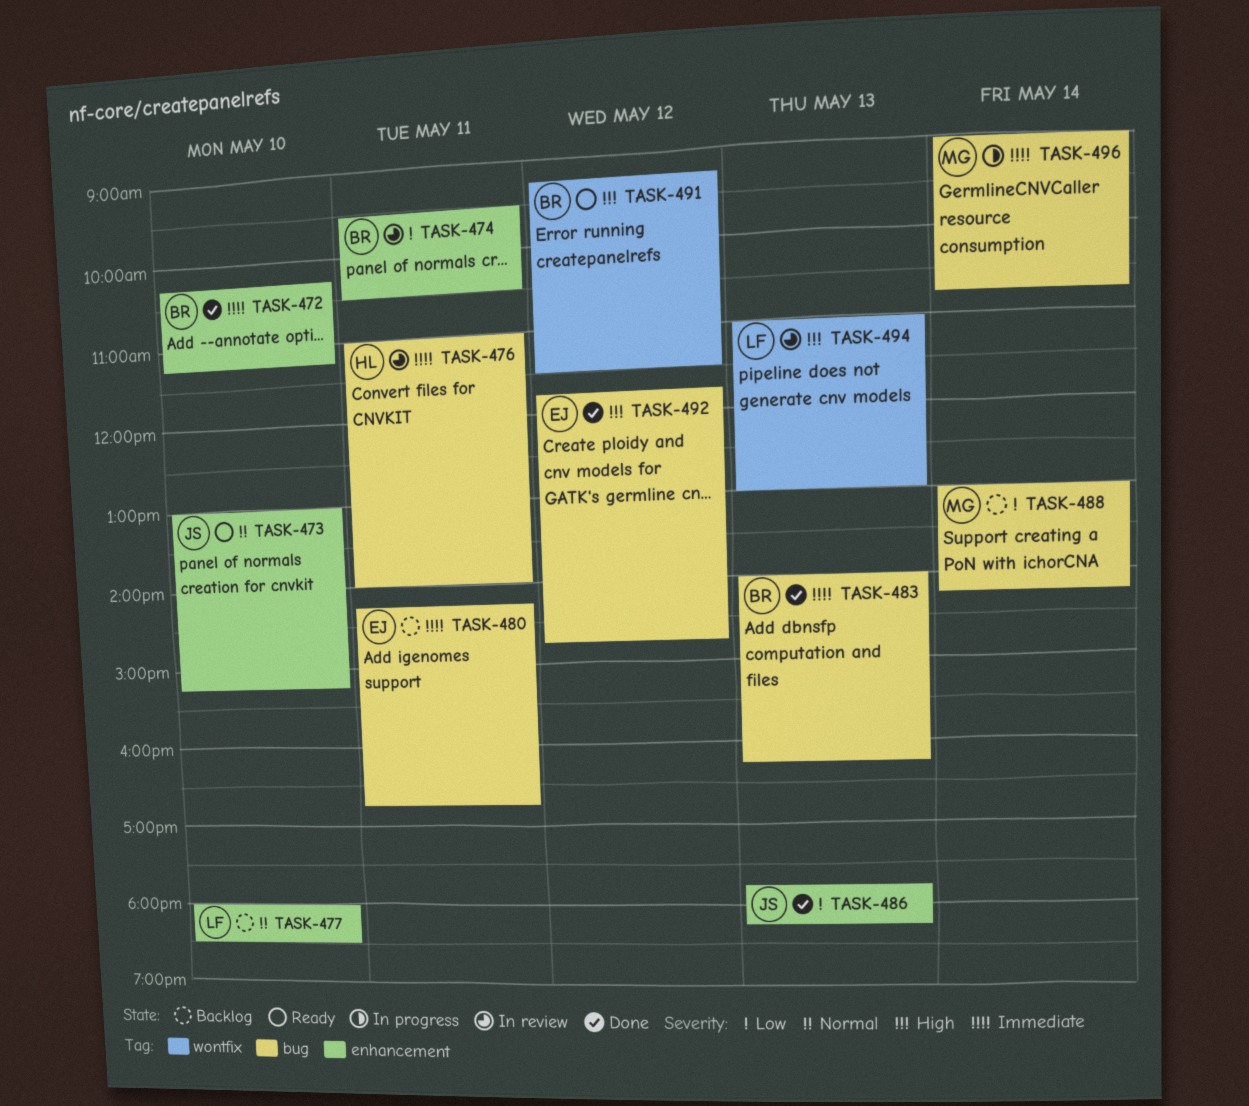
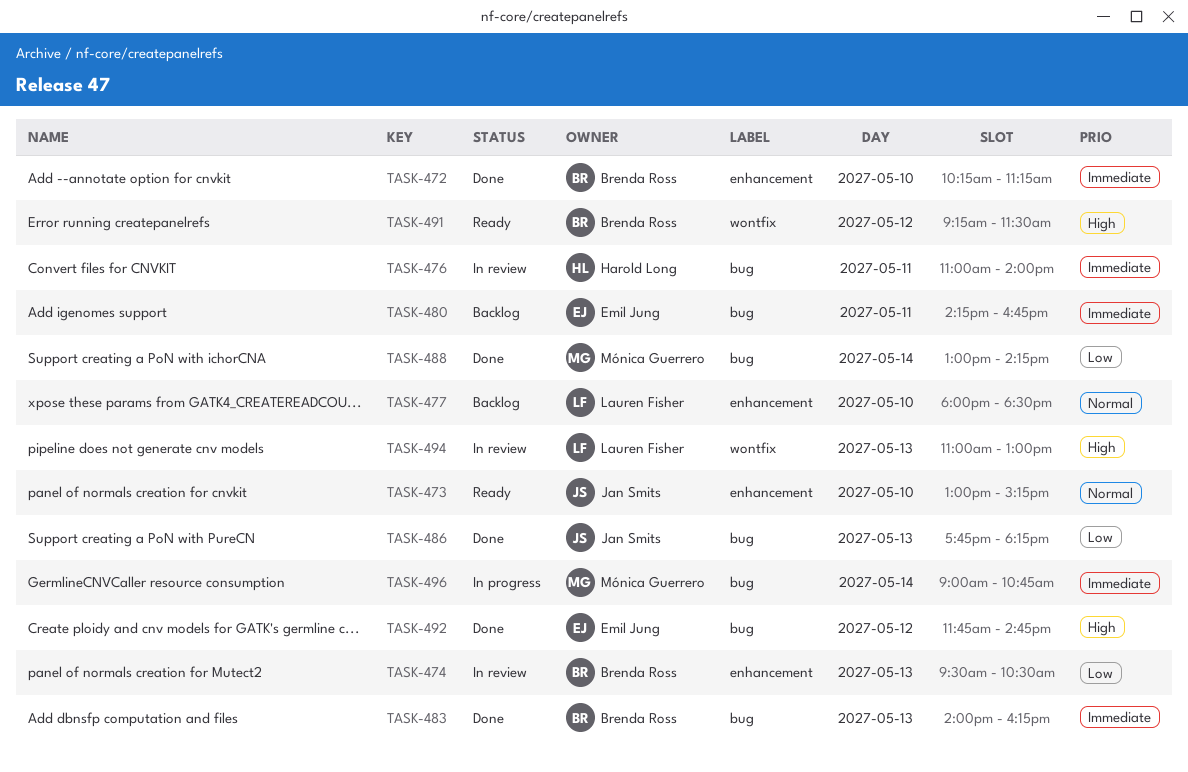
TASK-474, day: May 11 -> May 13
TASK-486, label: enhancement -> bug
TASK-488, status: Backlog -> Done

